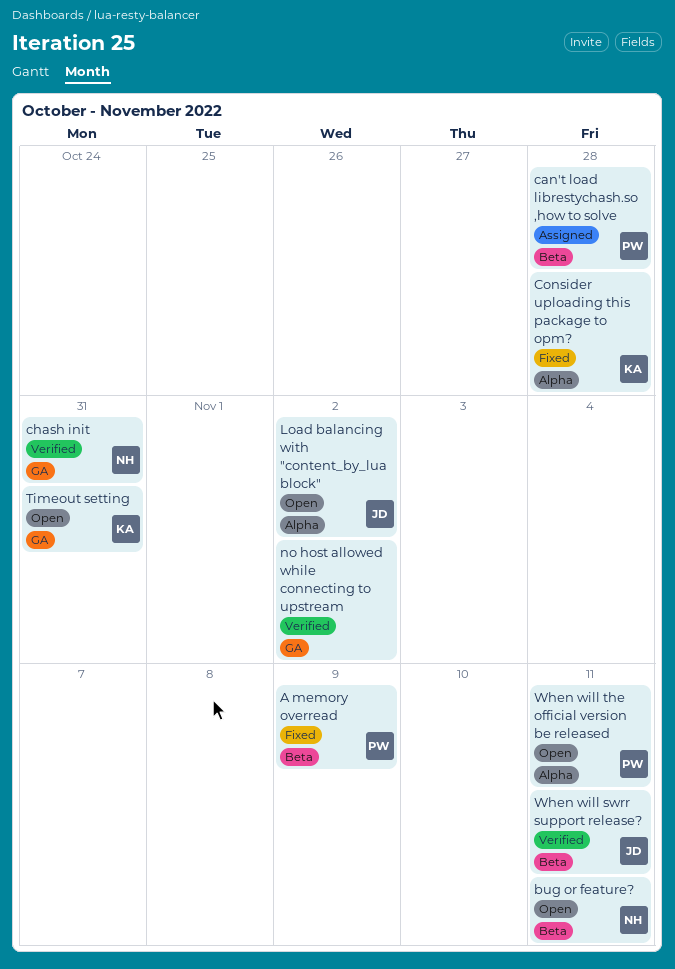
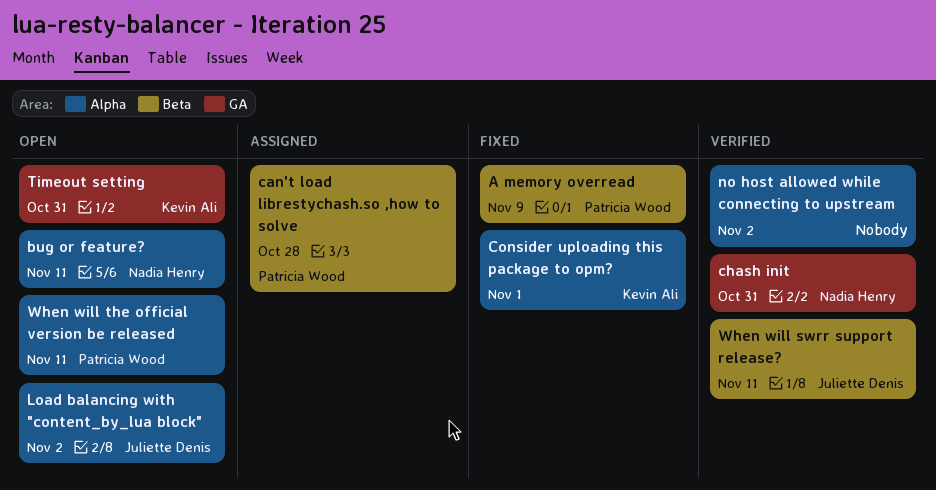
bug or feature?, label: Beta -> Alpha
Consider uploading this package to opm?, due: Oct 28 -> Nov 1
no host allowed while connecting to upstream, label: GA -> Alpha

